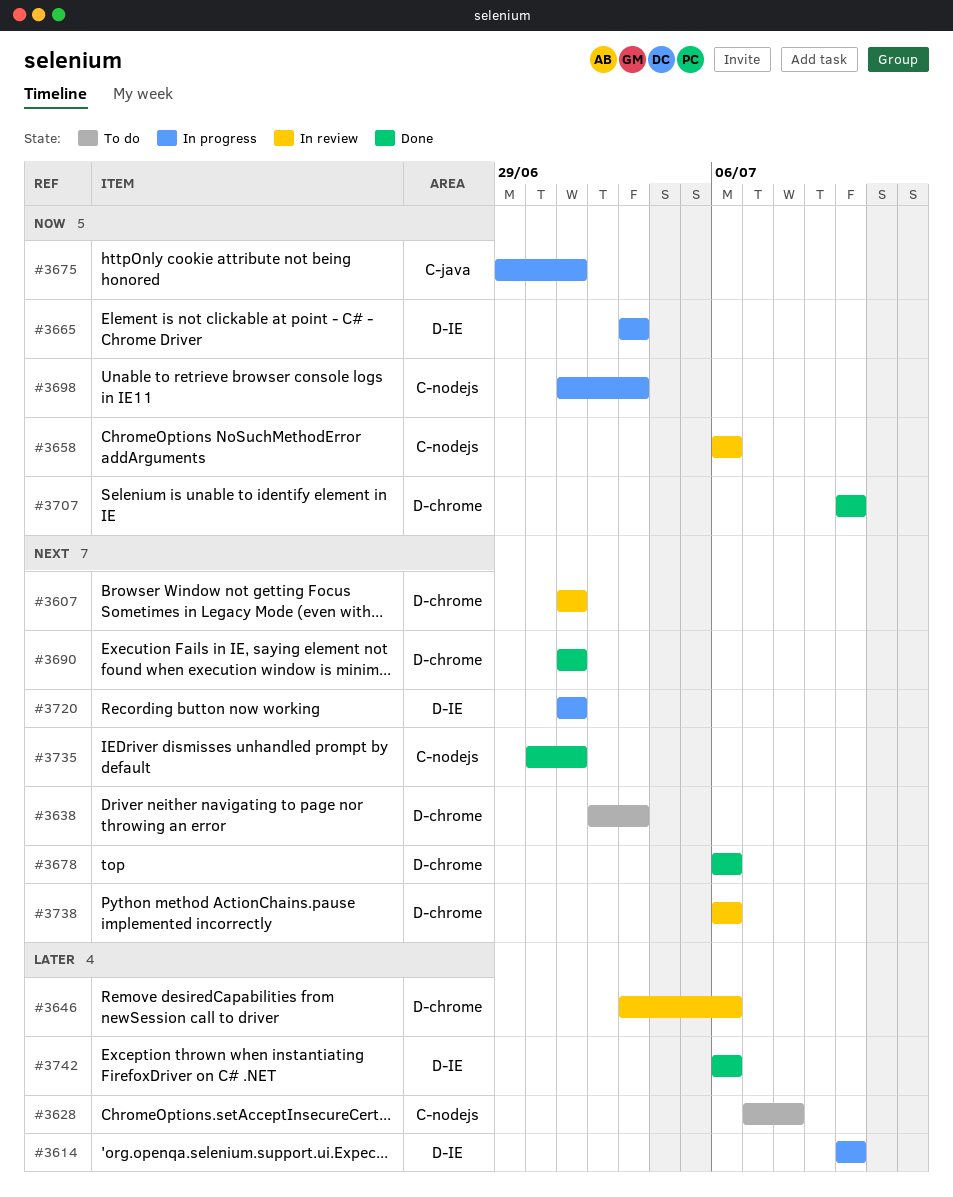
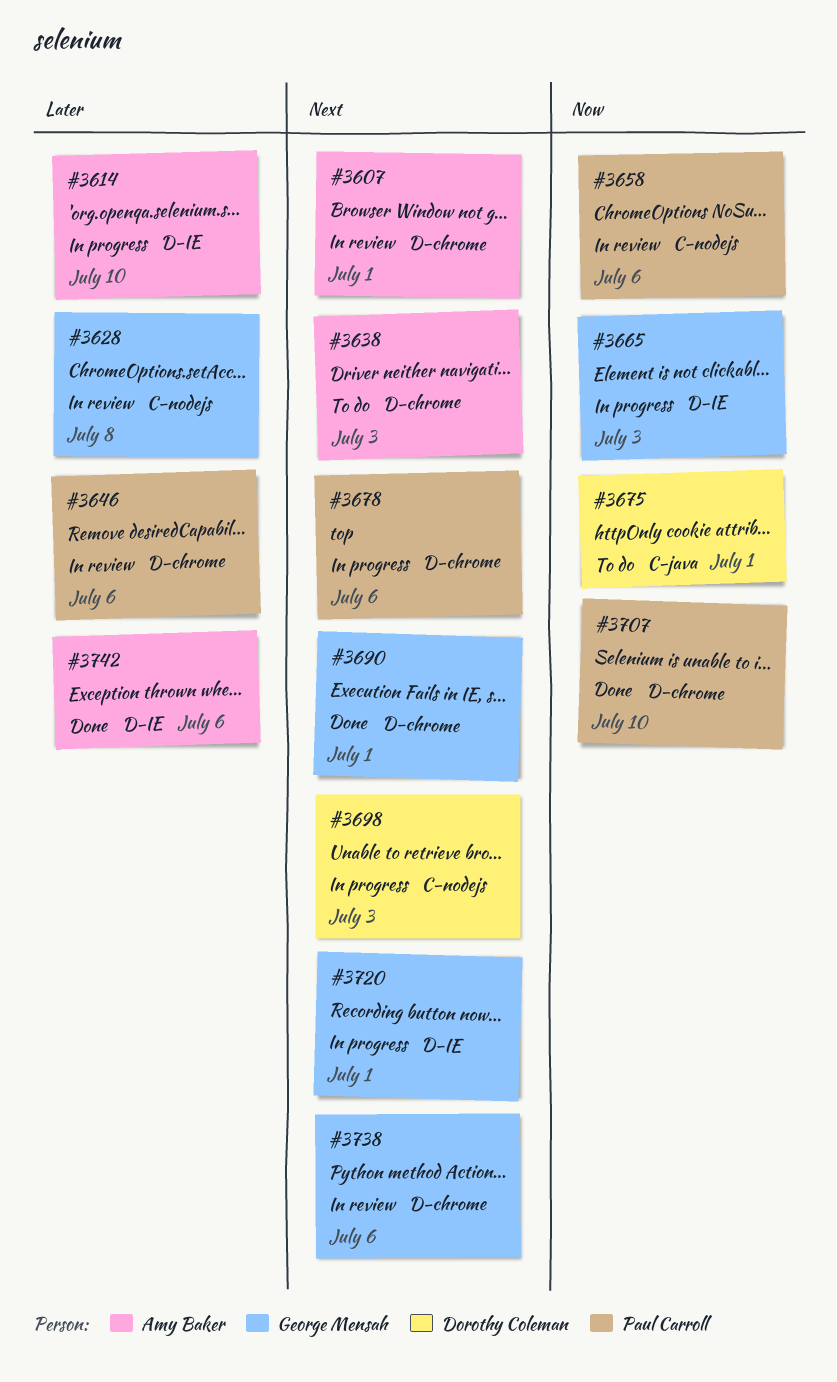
#3628, status: To do -> In review
#3675, status: In progress -> To do
#3678, status: Done -> In progress
#3698, priority: Now -> Next
#3735: present -> none

